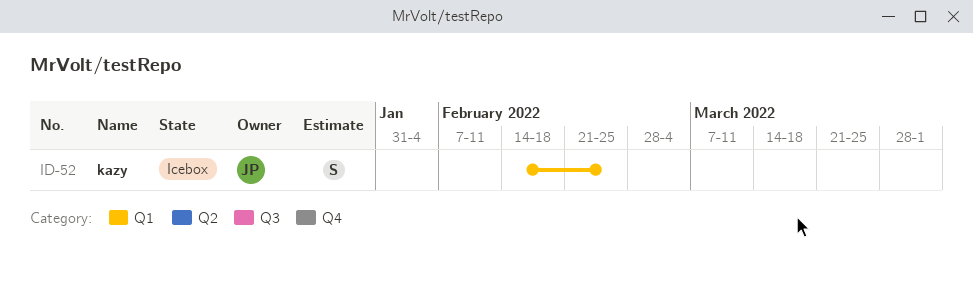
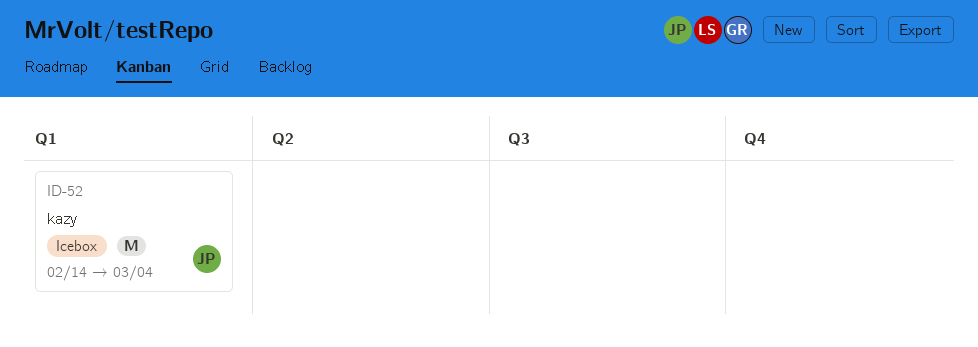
ID-52, estimate: S -> M
ID-52, due: Feb 25 -> Mar 4

